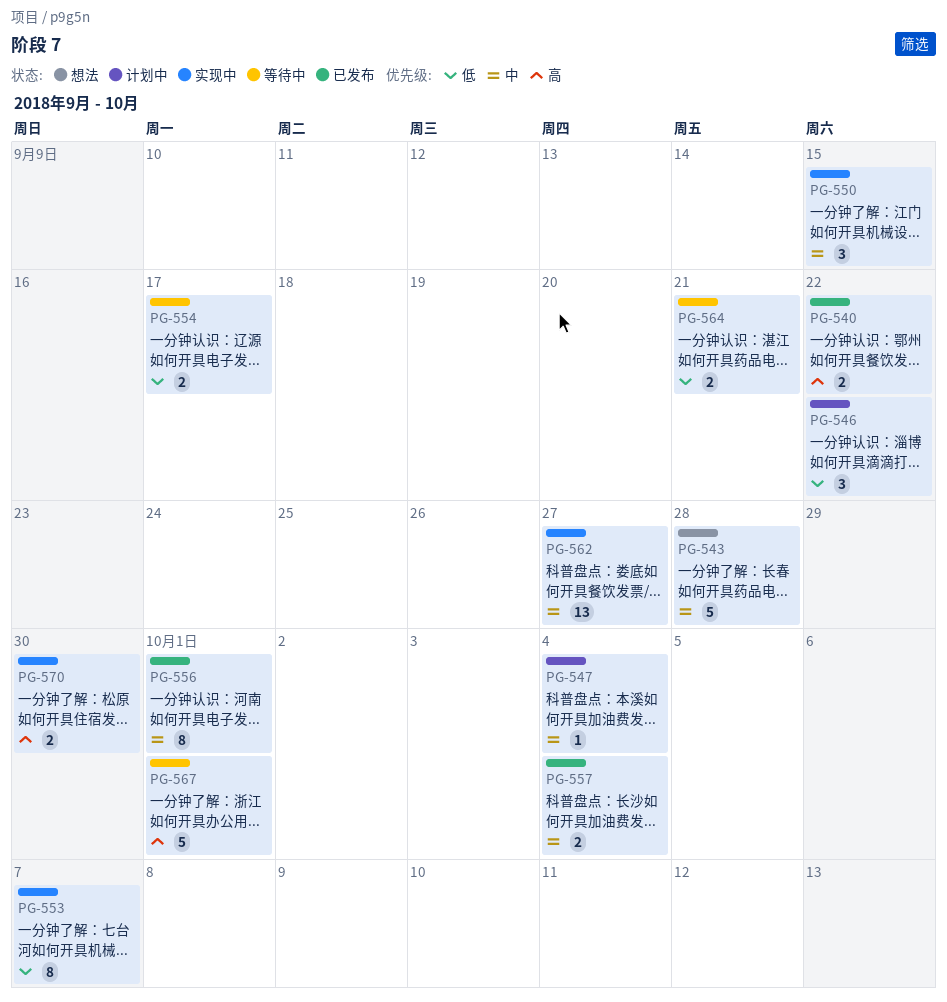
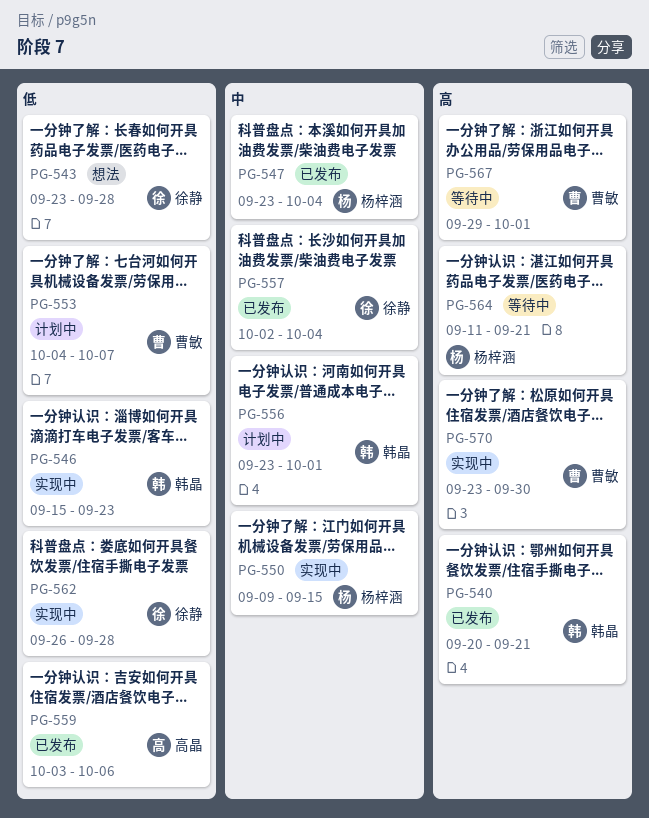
PG-540, due: Sep 22 -> Sep 21
PG-543, priority: 中 -> 低
PG-546, status: 计划中 -> 实现中
PG-546, due: Sep 22 -> Sep 23
PG-547, status: 计划中 -> 已发布
PG-553, status: 实现中 -> 计划中
PG-554: present -> none
PG-556, status: 已发布 -> 计划中
PG-559: none -> present
PG-562, priority: 中 -> 低
PG-562, due: Sep 27 -> Sep 28
PG-564, priority: 低 -> 高

